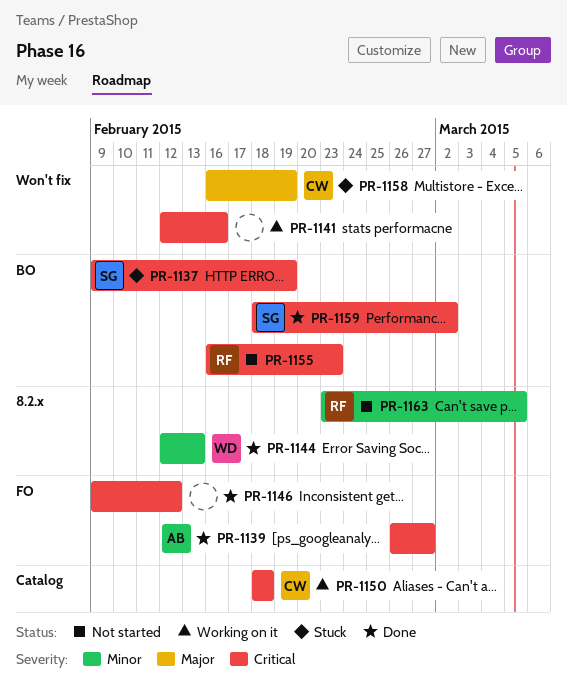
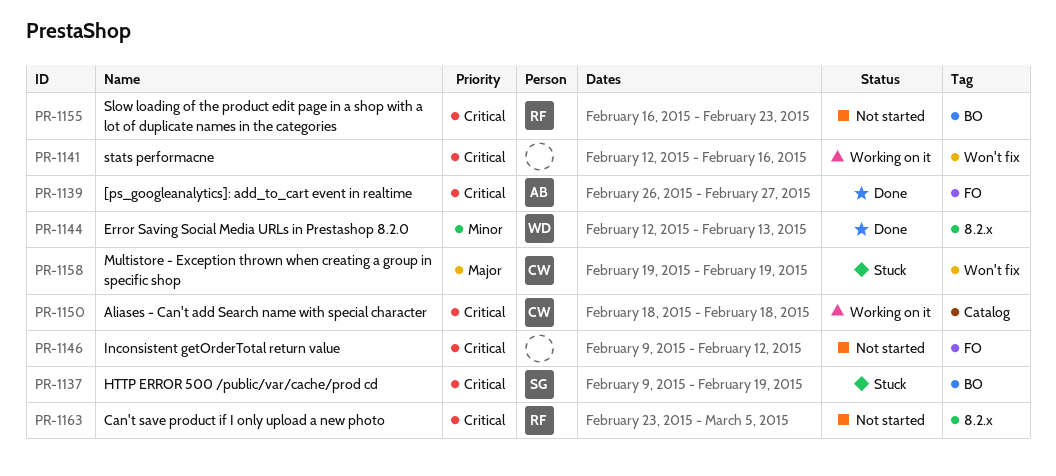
PR-1146, status: Done -> Not started
PR-1158, start: Feb 16 -> Feb 19
PR-1159: present -> none
PR-1163, priority: Minor -> Critical

